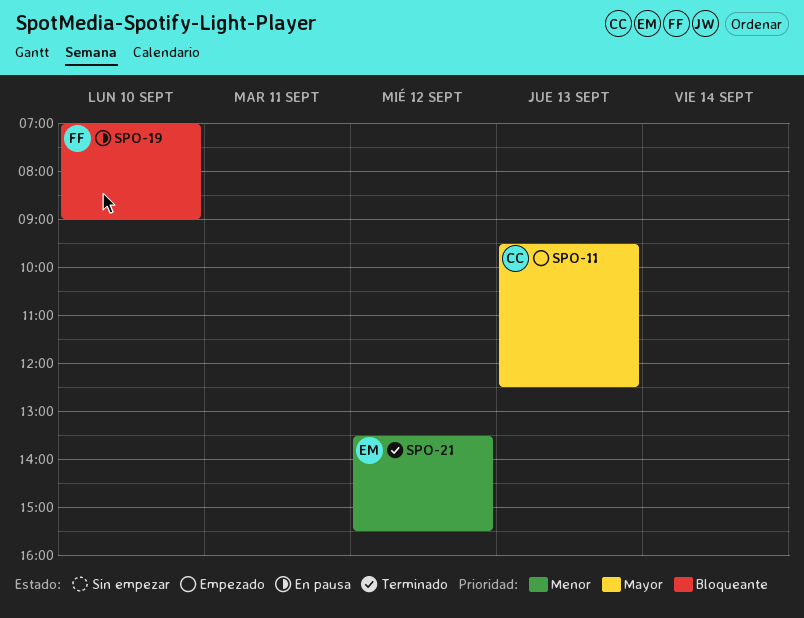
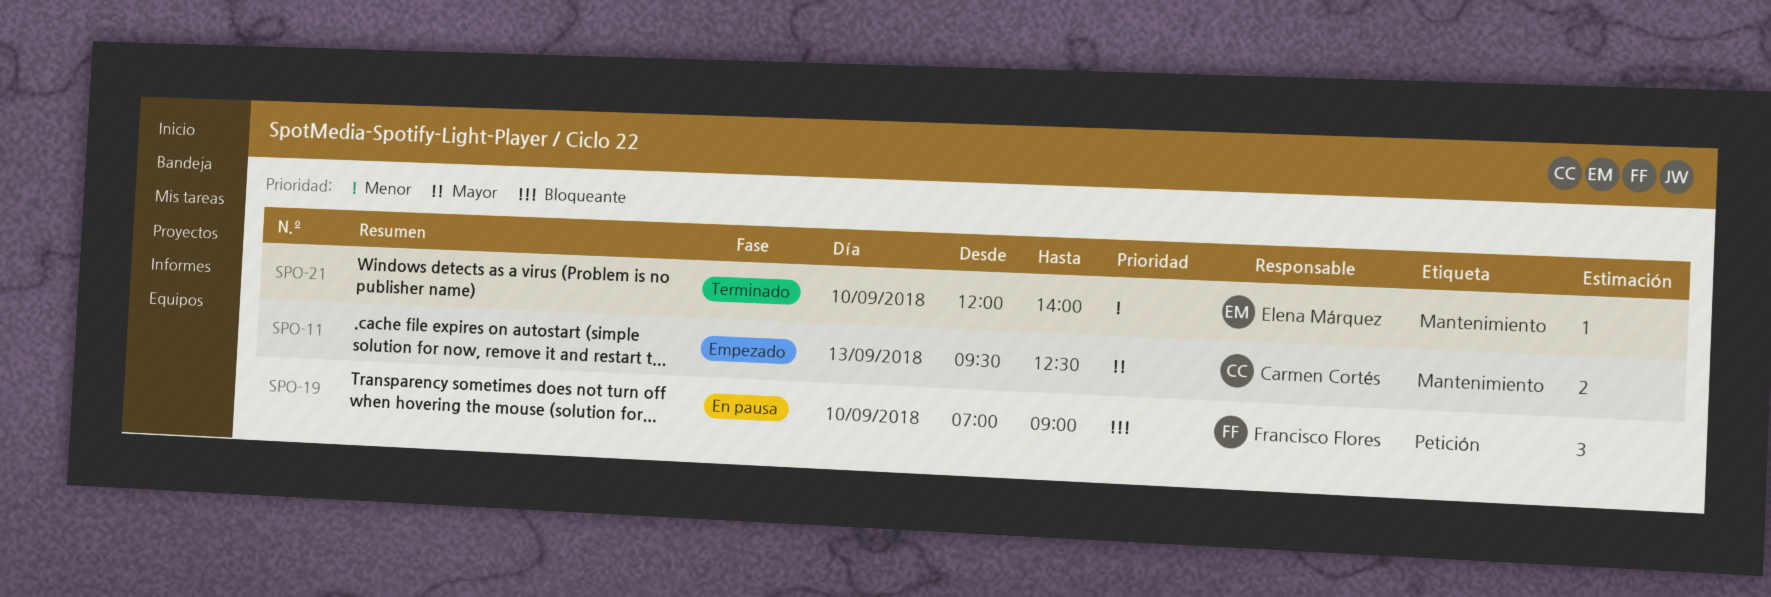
SPO-21, day: Sep 12 -> Sep 10
SPO-21, begins: 13:30 -> 12:00
SPO-21, ends: 15:30 -> 14:00

